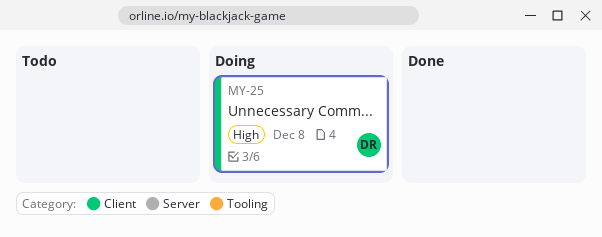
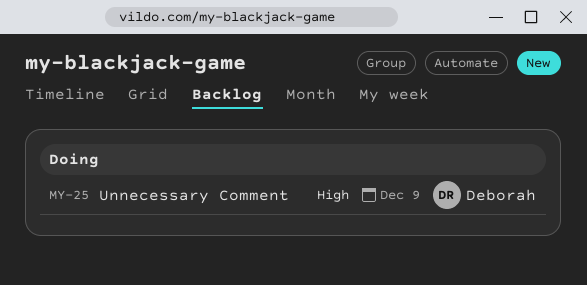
MY-25, due: Dec 8 -> Dec 9

